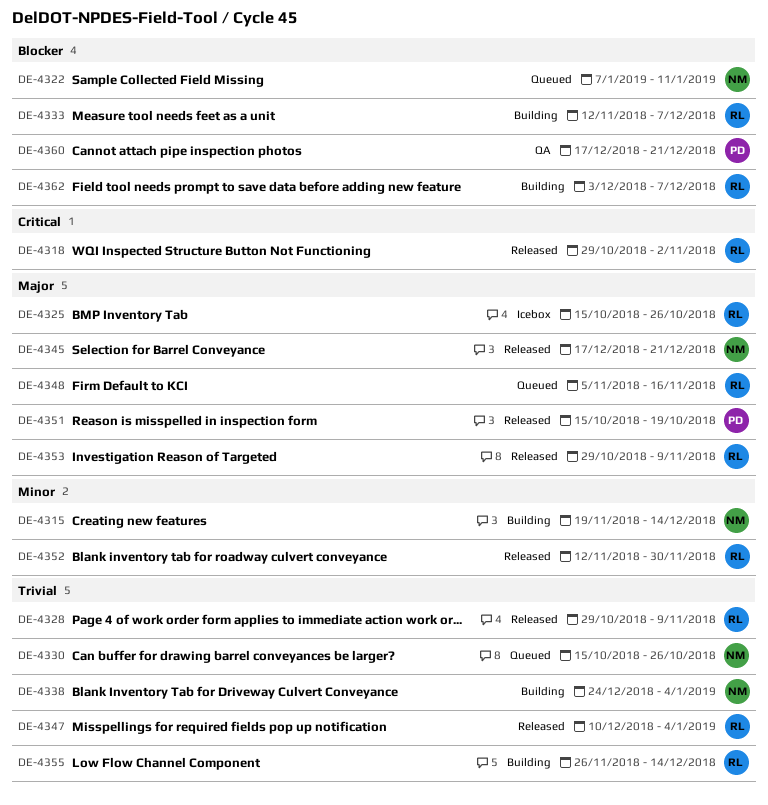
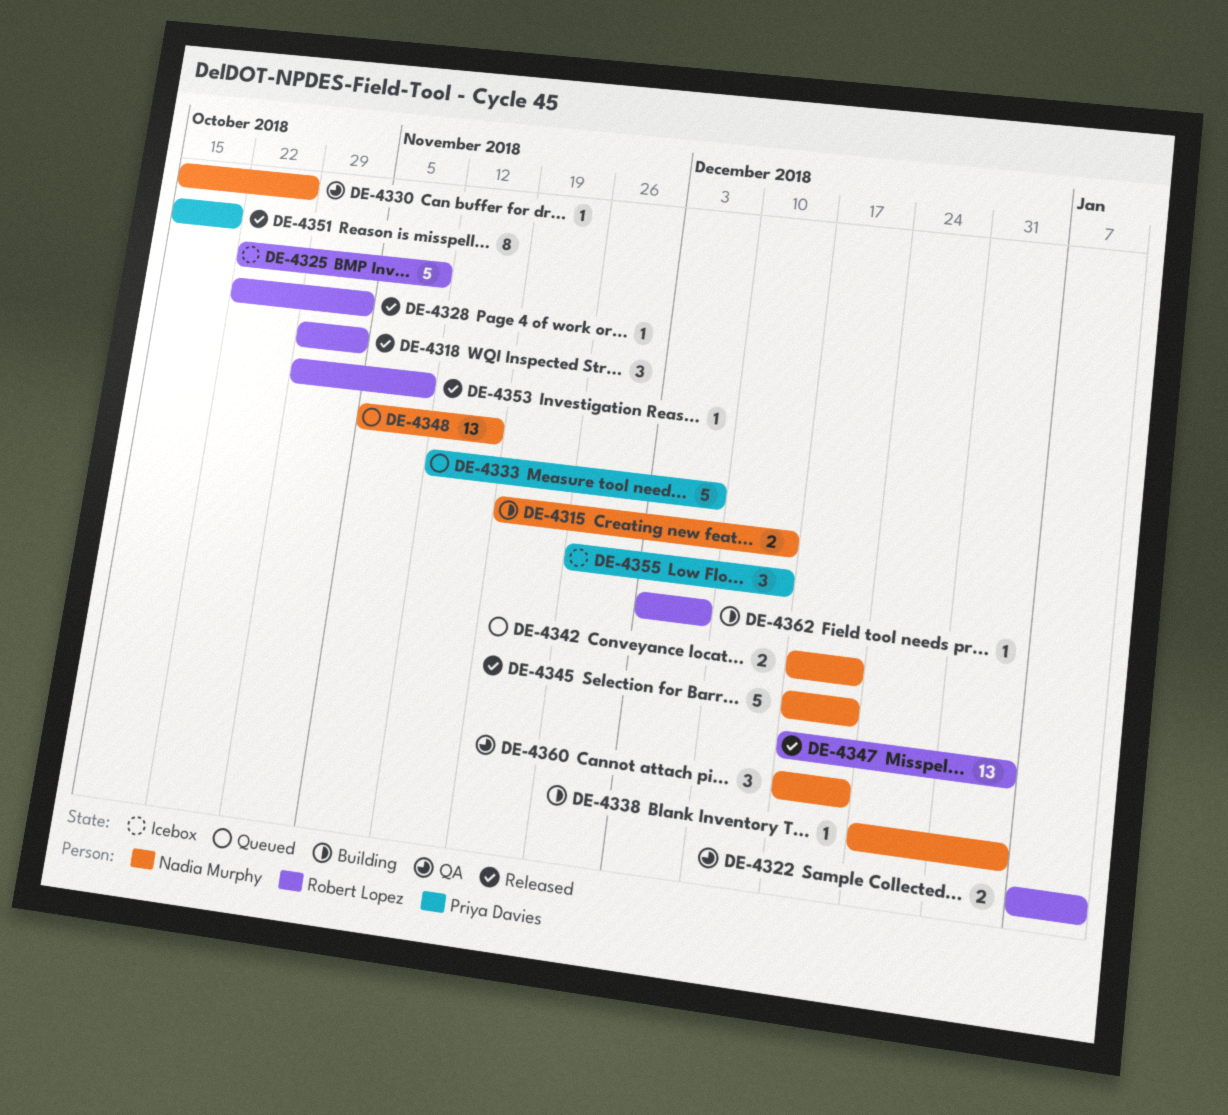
DE-4322, status: Queued -> QA
DE-4322, owner: Nadia Murphy -> Robert Lopez
DE-4325, start: Oct 15 -> Oct 22
DE-4325, due: Oct 26 -> Nov 9
DE-4328, start: Oct 29 -> Oct 22
DE-4328, due: Nov 9 -> Nov 2
DE-4330, status: Queued -> QA
DE-4333, status: Building -> Queued
DE-4333, owner: Robert Lopez -> Priya Davies
DE-4342: none -> present
DE-4347, start: Dec 10 -> Dec 17
DE-4348, owner: Robert Lopez -> Nadia Murphy
DE-4352: present -> none
DE-4355, status: Building -> Icebox
DE-4355, owner: Robert Lopez -> Priya Davies
DE-4360, owner: Priya Davies -> Nadia Murphy

